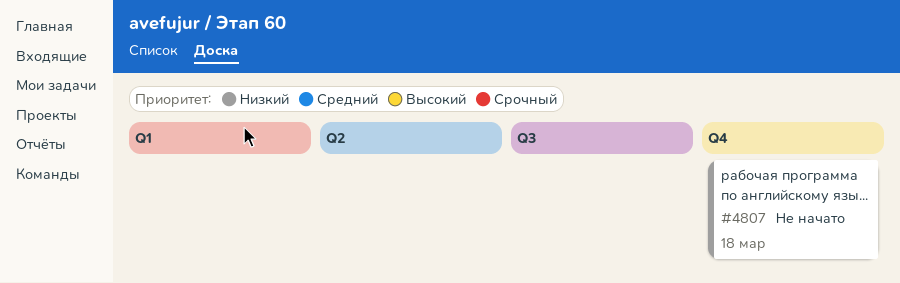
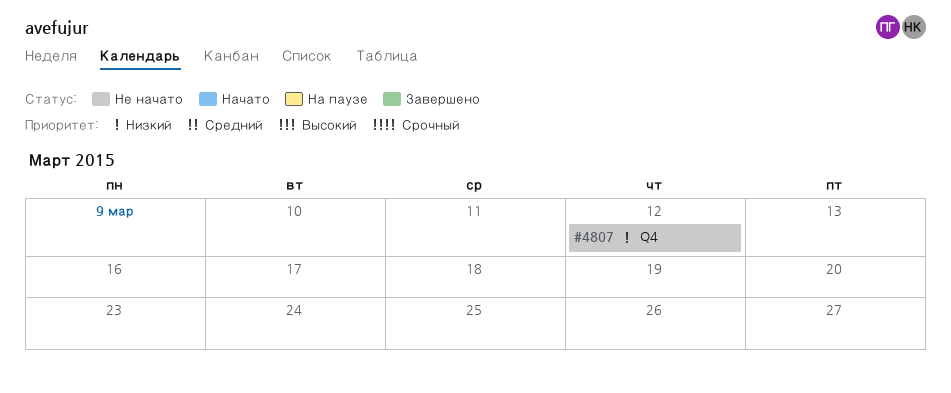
#4807, due: Mar 18 -> Mar 12

